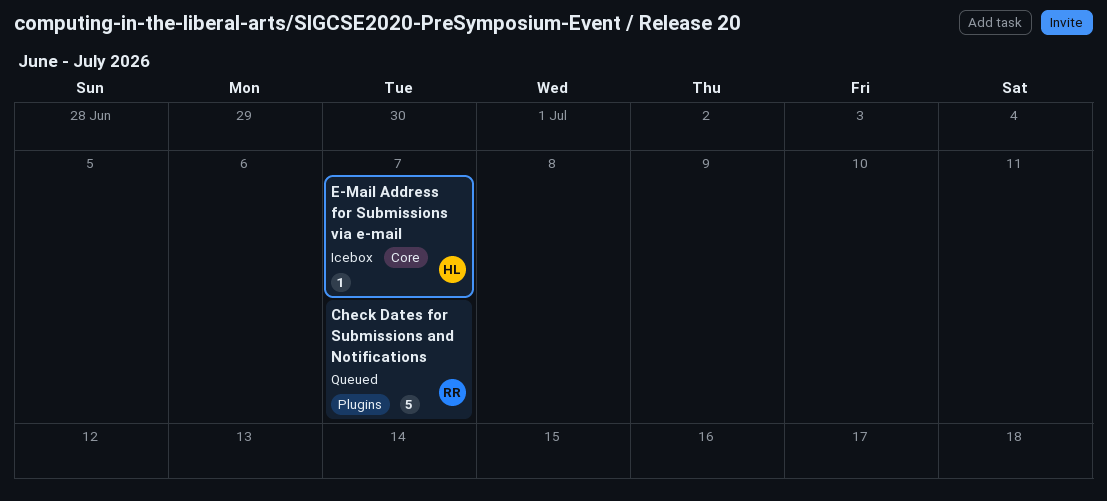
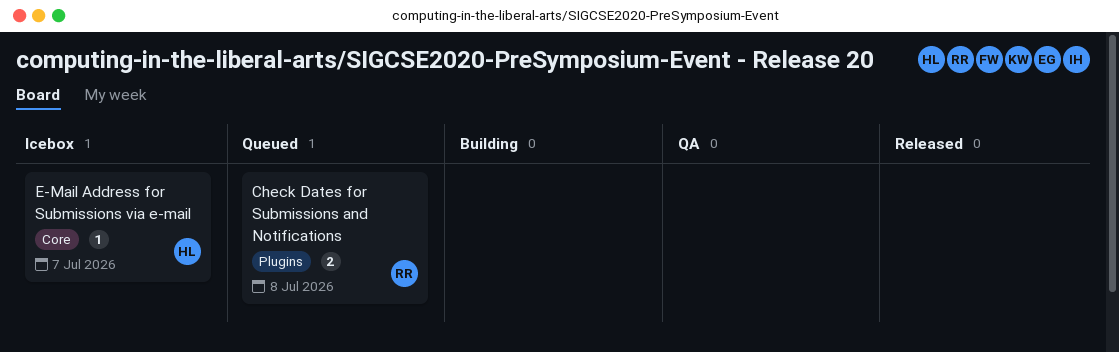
Check Dates for Submissions and Notifications, estimate: 5 -> 2
Check Dates for Submissions and Notifications, due: Jul 7 -> Jul 8

